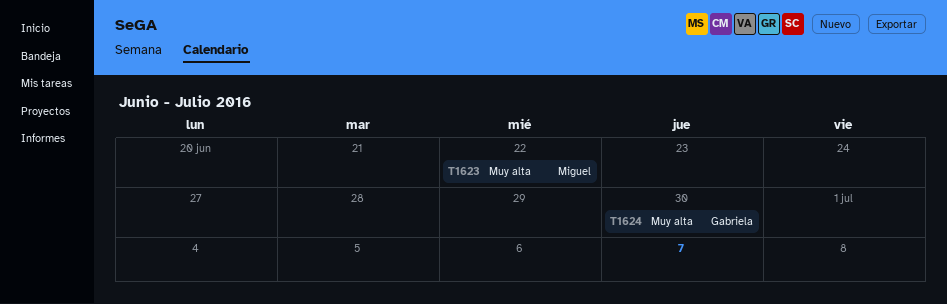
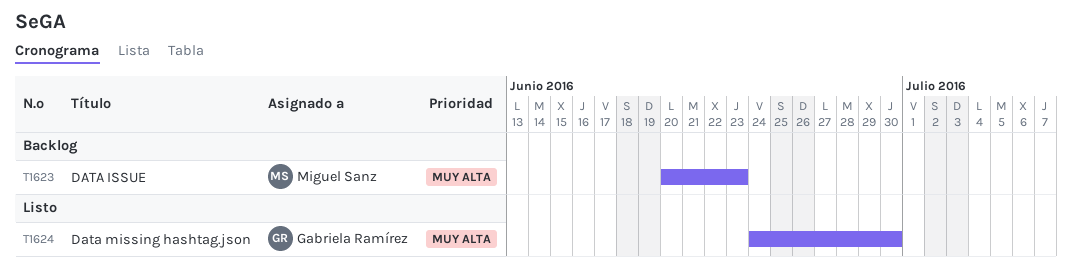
T1623, due: Jun 22 -> Jun 23

